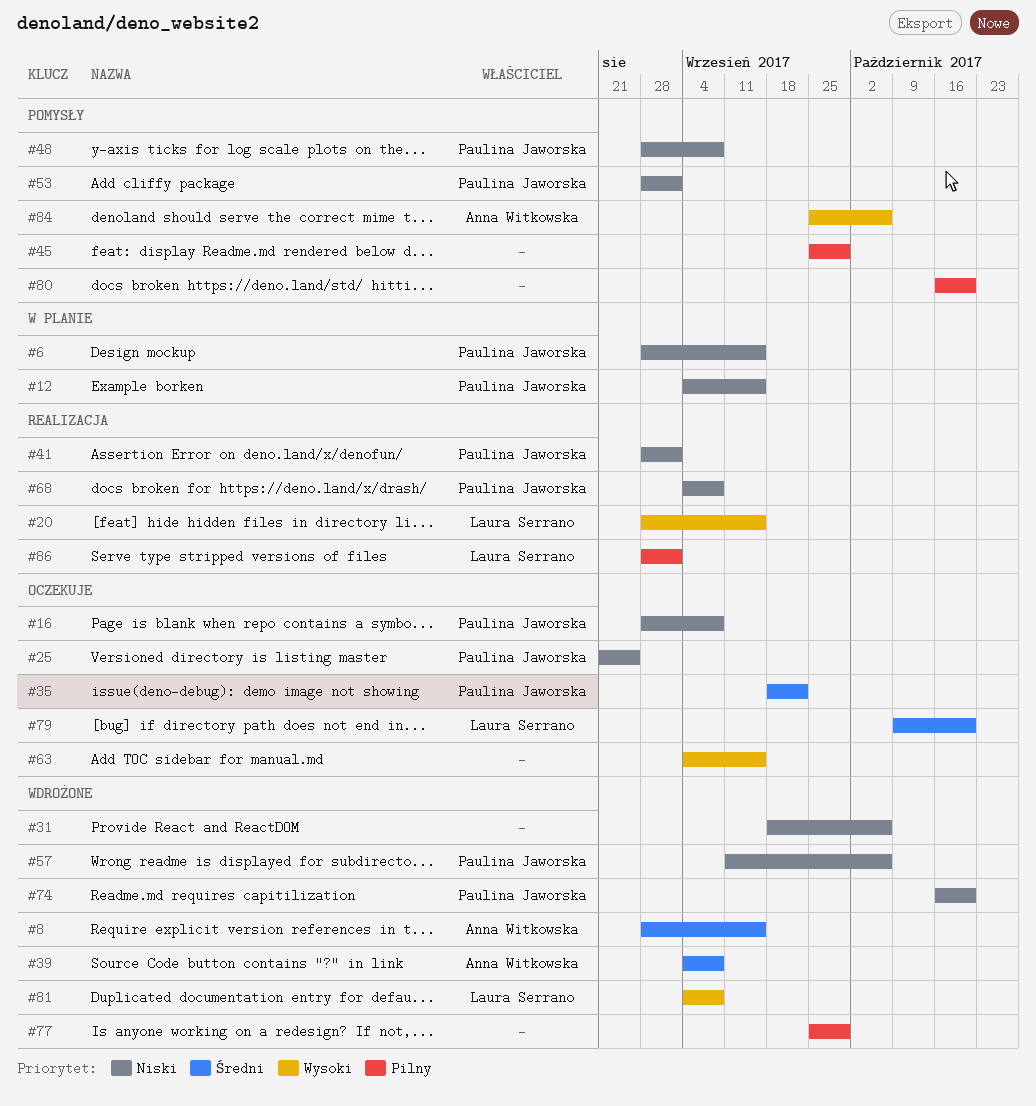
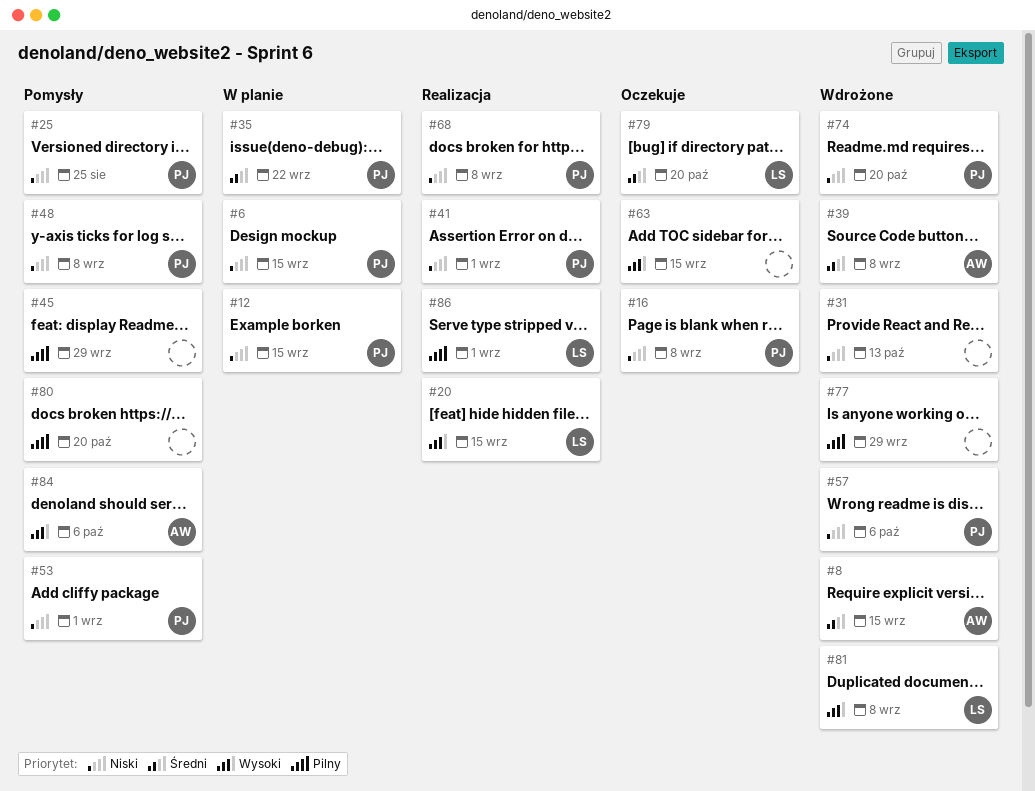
#25, status: Oczekuje -> Pomysły
#31, due: Oct 6 -> Oct 13
#35, status: Oczekuje -> W planie

